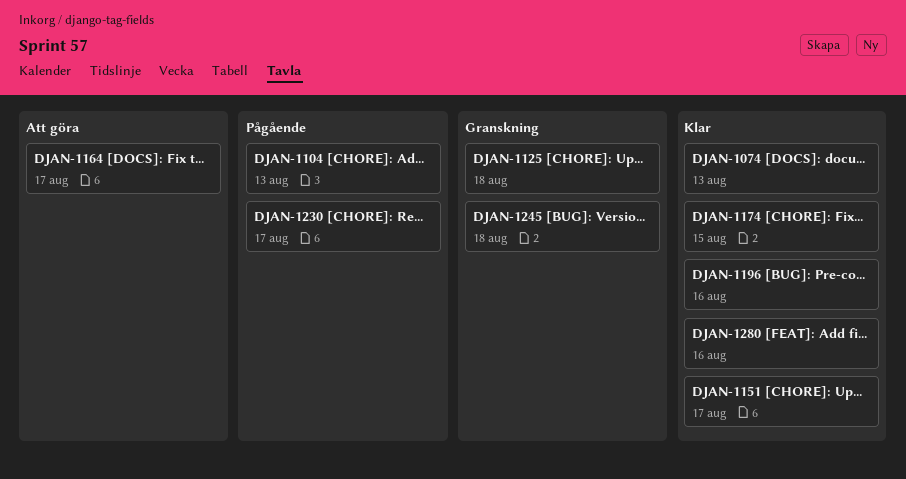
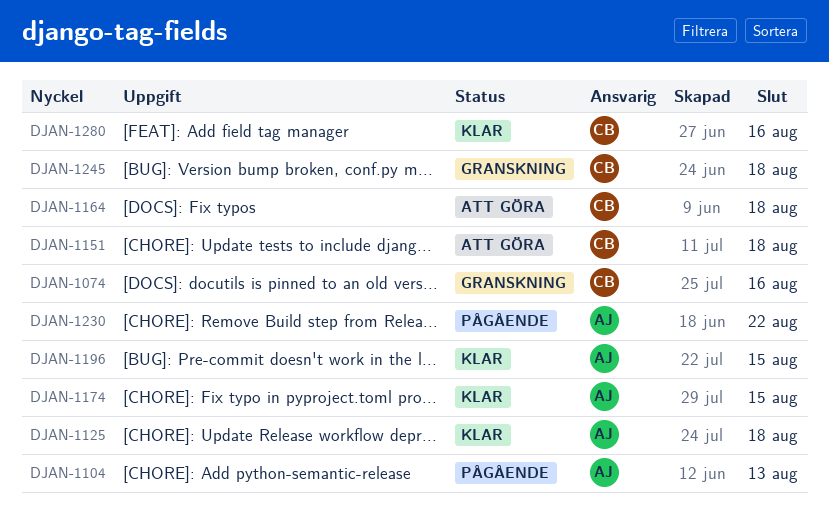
DJAN-1074, status: Klar -> Granskning
DJAN-1074, due: Aug 13 -> Aug 16
DJAN-1125, status: Granskning -> Klar
DJAN-1151, status: Klar -> Att göra
DJAN-1151, due: Aug 17 -> Aug 18
DJAN-1164, due: Aug 17 -> Aug 18
DJAN-1196, due: Aug 16 -> Aug 15
DJAN-1230, due: Aug 17 -> Aug 22

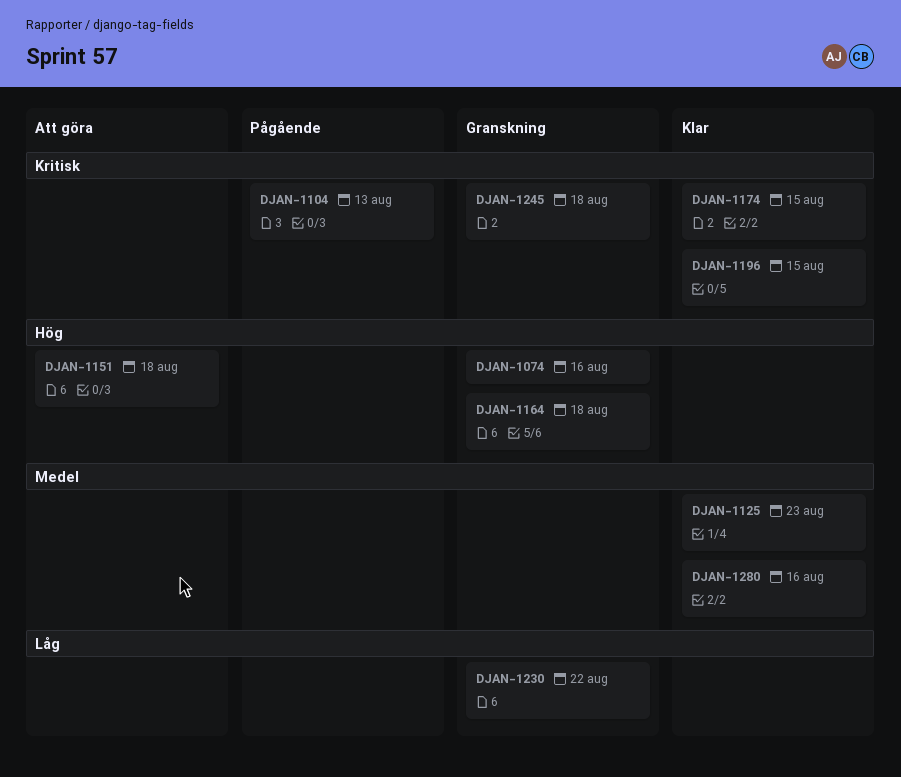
DJAN-1125, due: Aug 18 -> Aug 23
DJAN-1164, status: Att göra -> Granskning
DJAN-1230, status: Pågående -> Granskning

